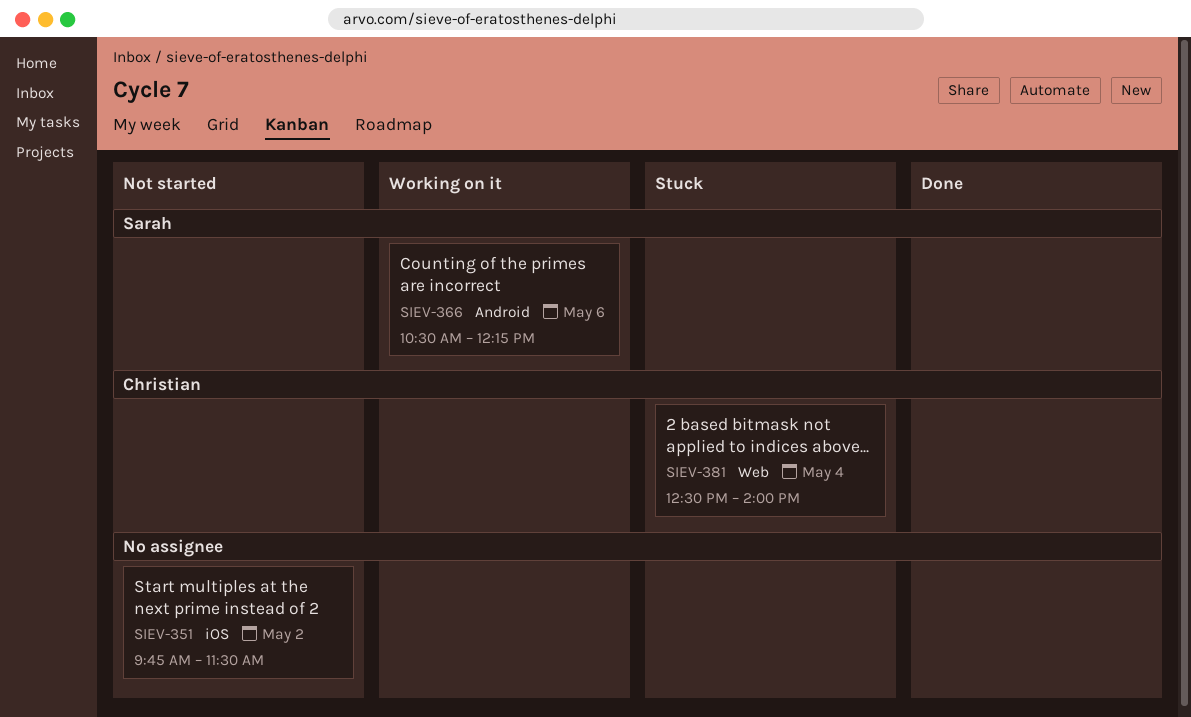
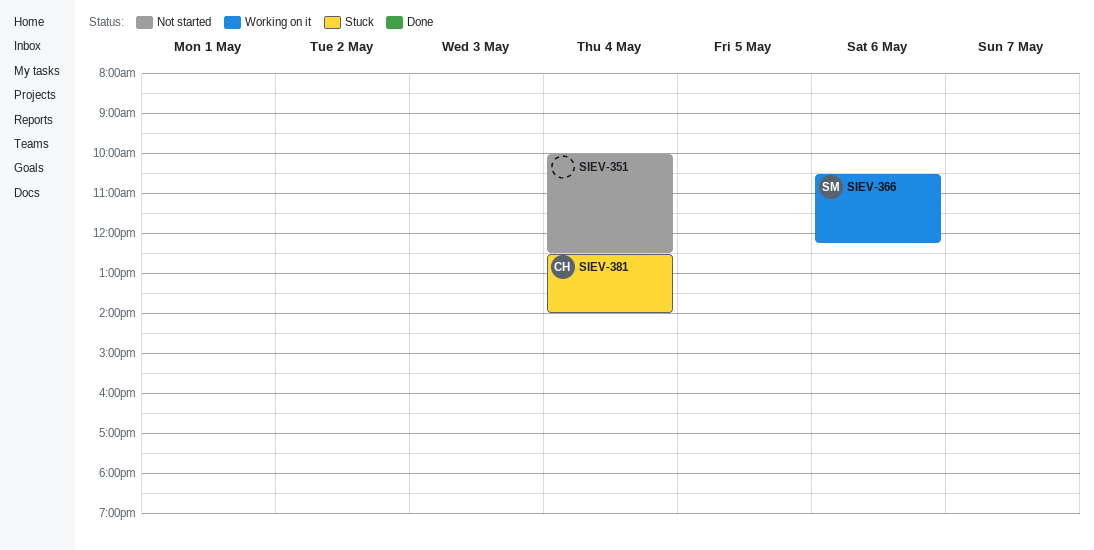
SIEV-351, day: May 2 -> May 4
SIEV-351, begins: 09:45 -> 10:00
SIEV-351, ends: 11:30 -> 12:30

